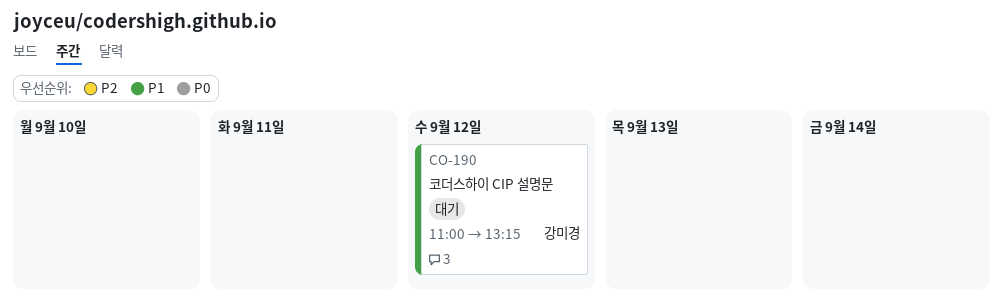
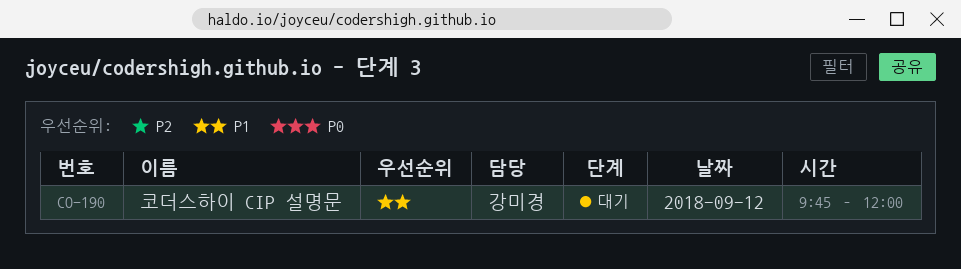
CO-190, begins: 11:00 -> 09:45
CO-190, ends: 13:15 -> 12:00

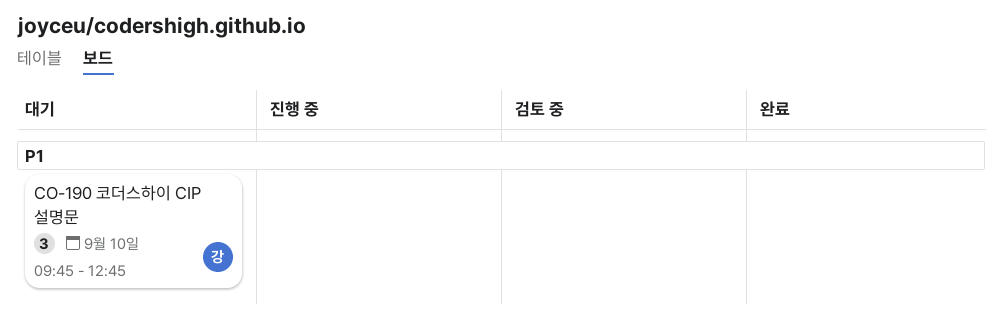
CO-190, day: Sep 12 -> Sep 10
CO-190, ends: 12:00 -> 12:45

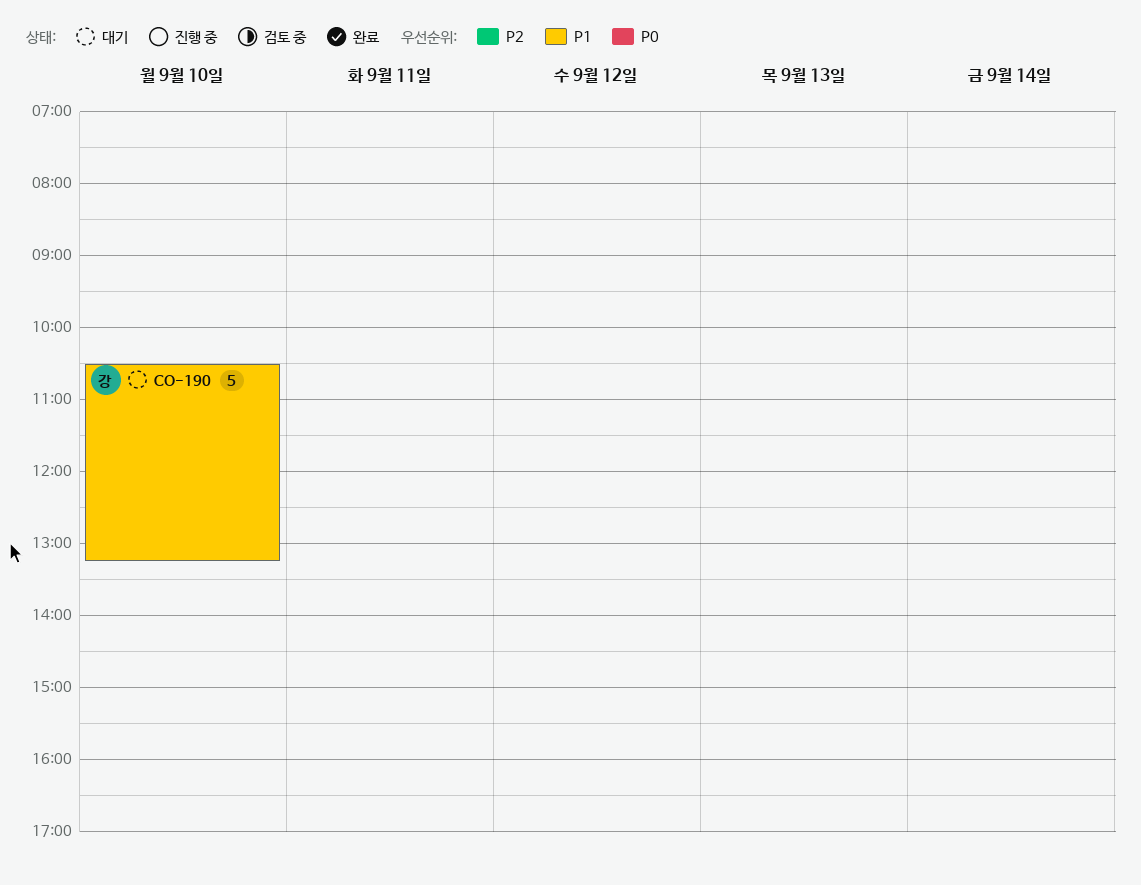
CO-190, estimate: 3 -> 5
CO-190, begins: 09:45 -> 10:30
CO-190, ends: 12:45 -> 13:15

